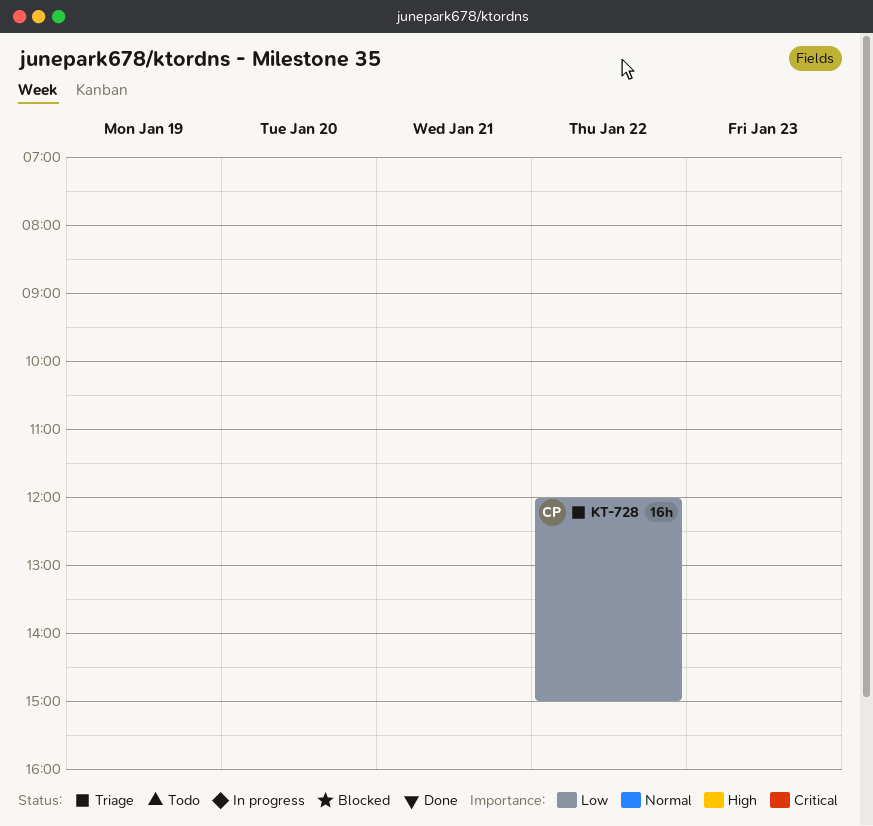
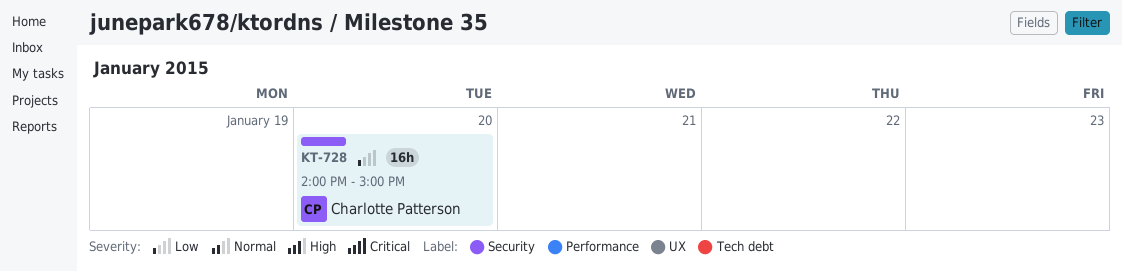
KT-728, day: Jan 22 -> Jan 20
KT-728, begins: 12:00 -> 14:00

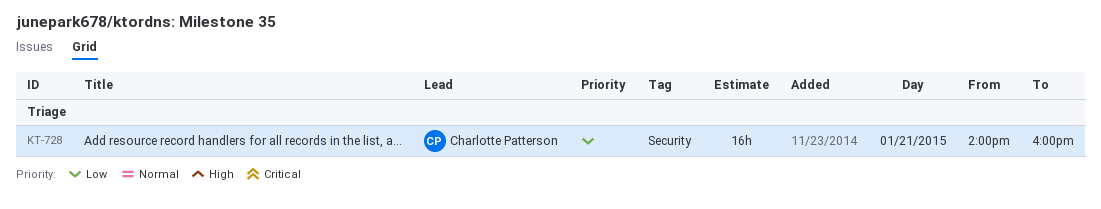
KT-728, day: Jan 20 -> Jan 21
KT-728, ends: 15:00 -> 16:00

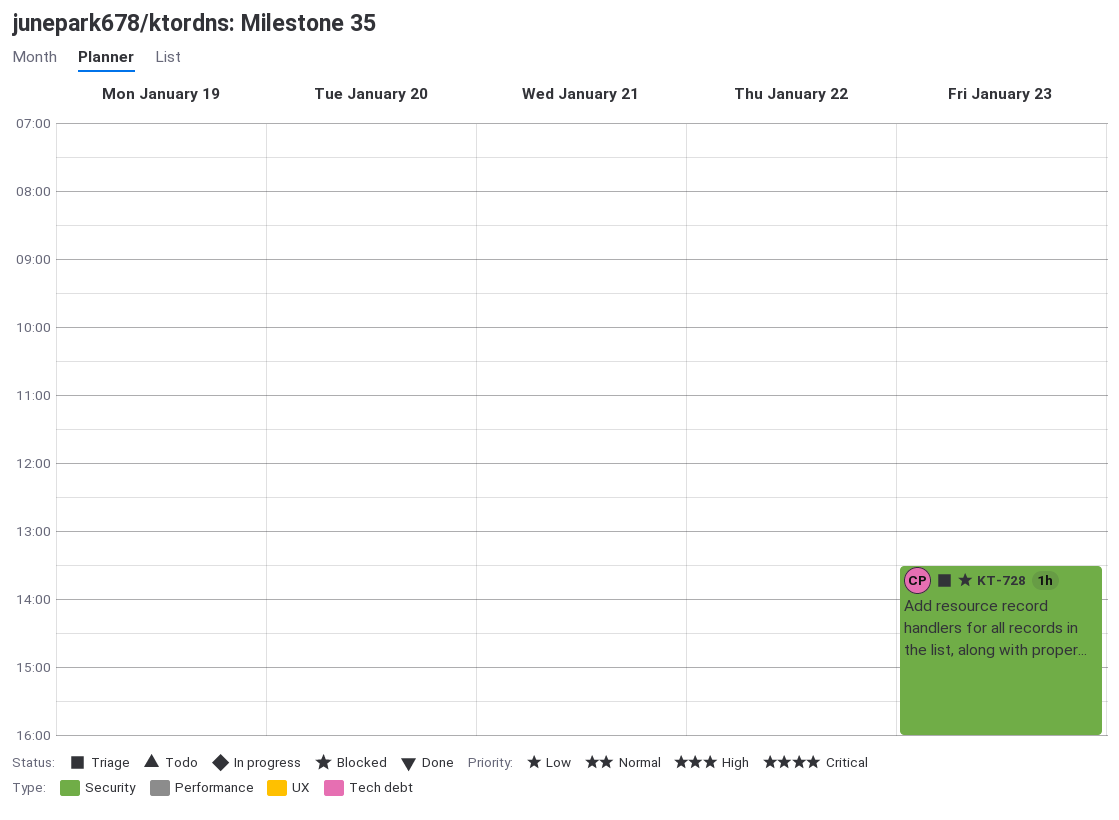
KT-728, estimate: 16h -> 1h
KT-728, day: Jan 21 -> Jan 23
KT-728, begins: 14:00 -> 13:30

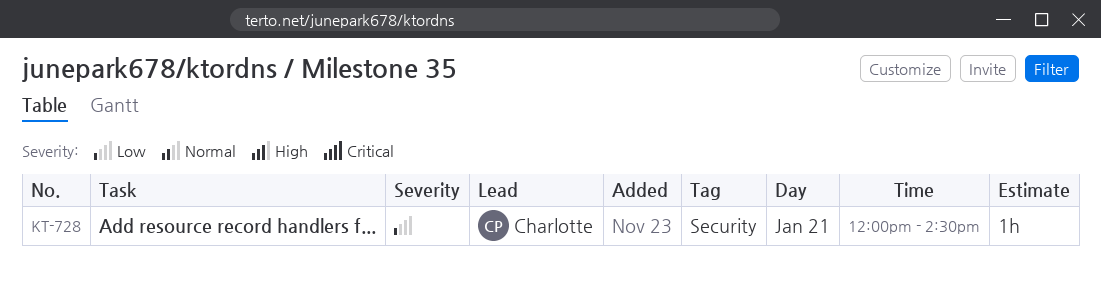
KT-728, day: Jan 23 -> Jan 21
KT-728, begins: 13:30 -> 12:00
KT-728, ends: 16:00 -> 14:30

